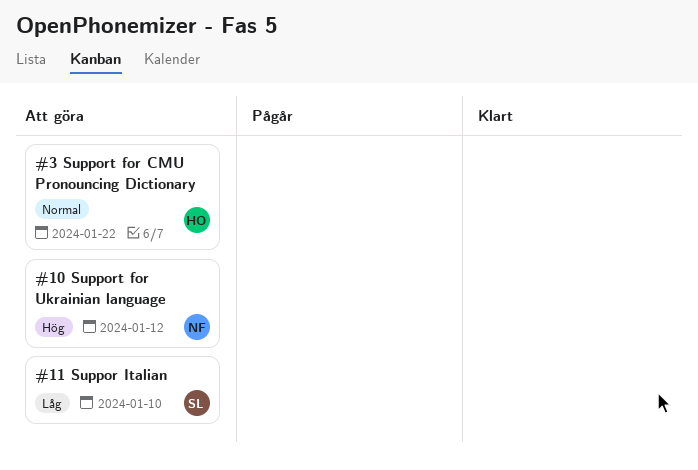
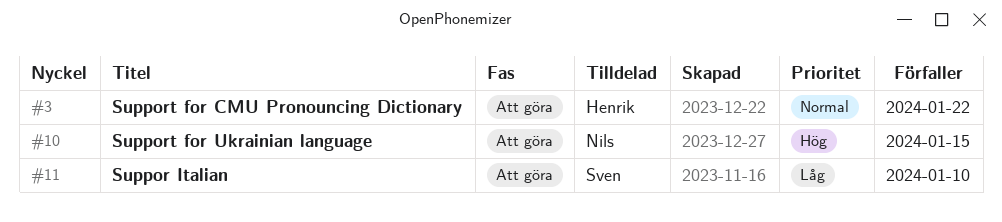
#10, due: Jan 12 -> Jan 15

